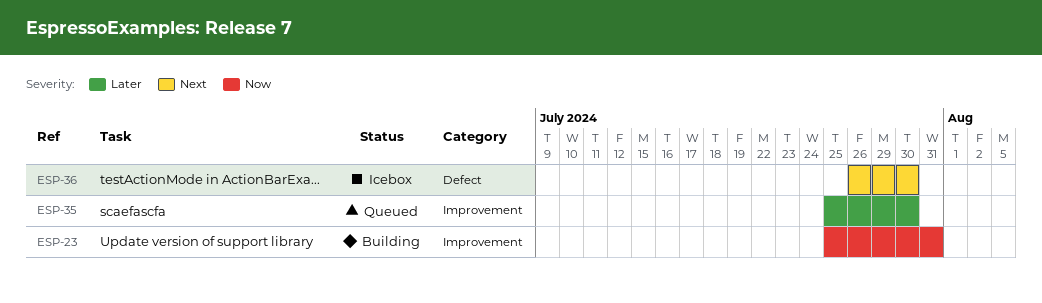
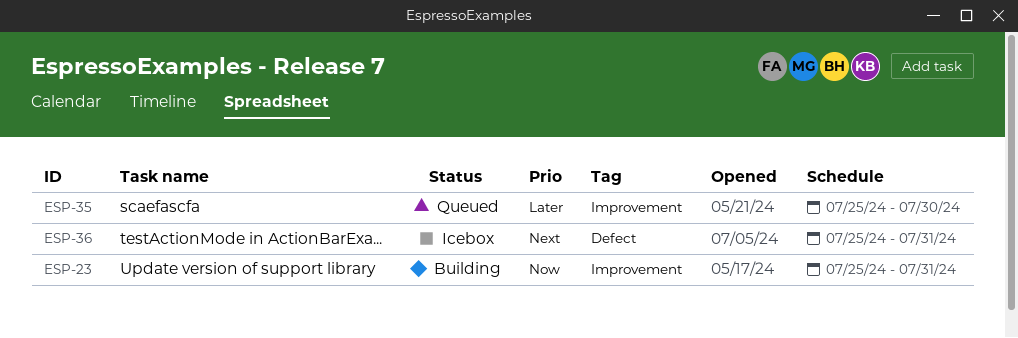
ESP-36, start: Jul 26 -> Jul 25
ESP-36, due: Jul 30 -> Jul 31

